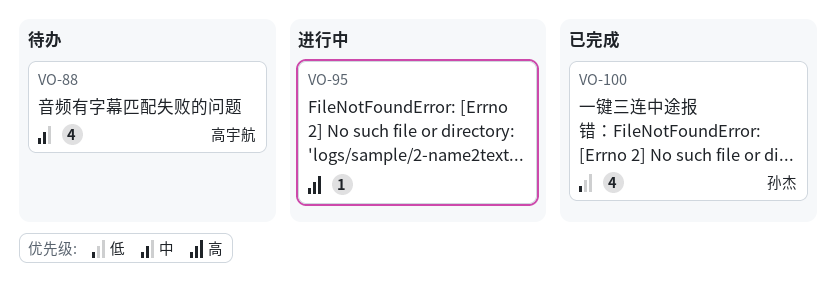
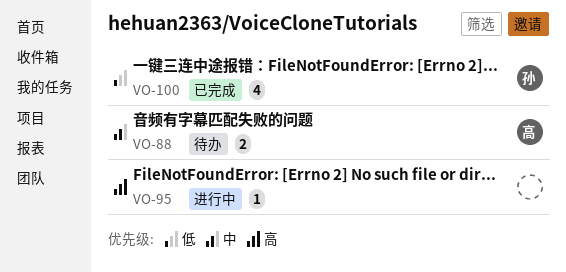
VO-88, estimate: 4 -> 2

